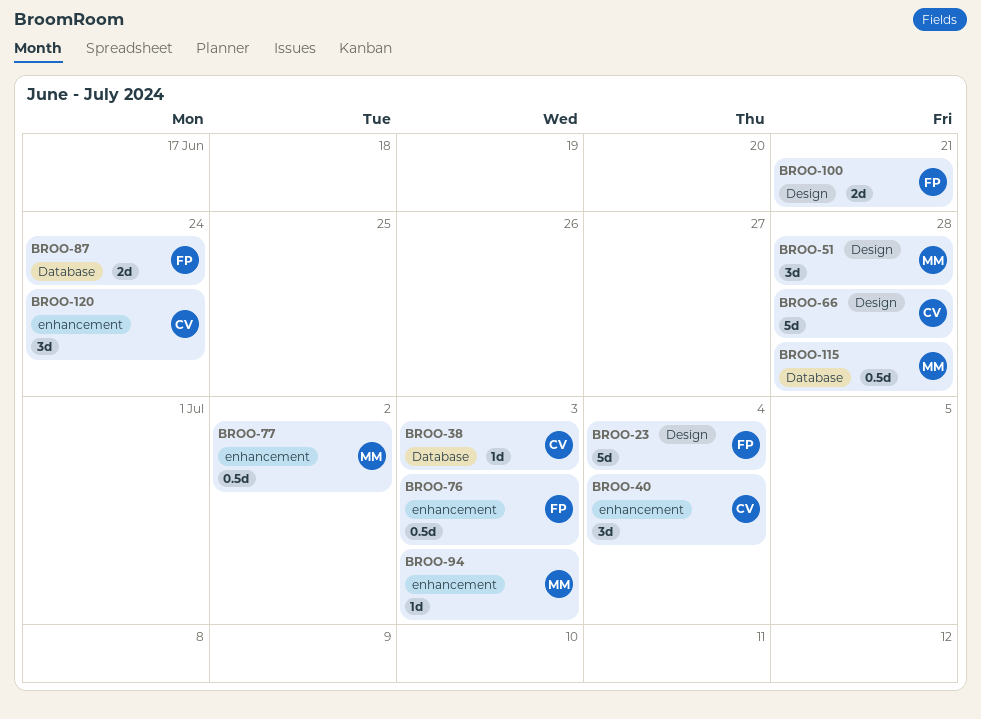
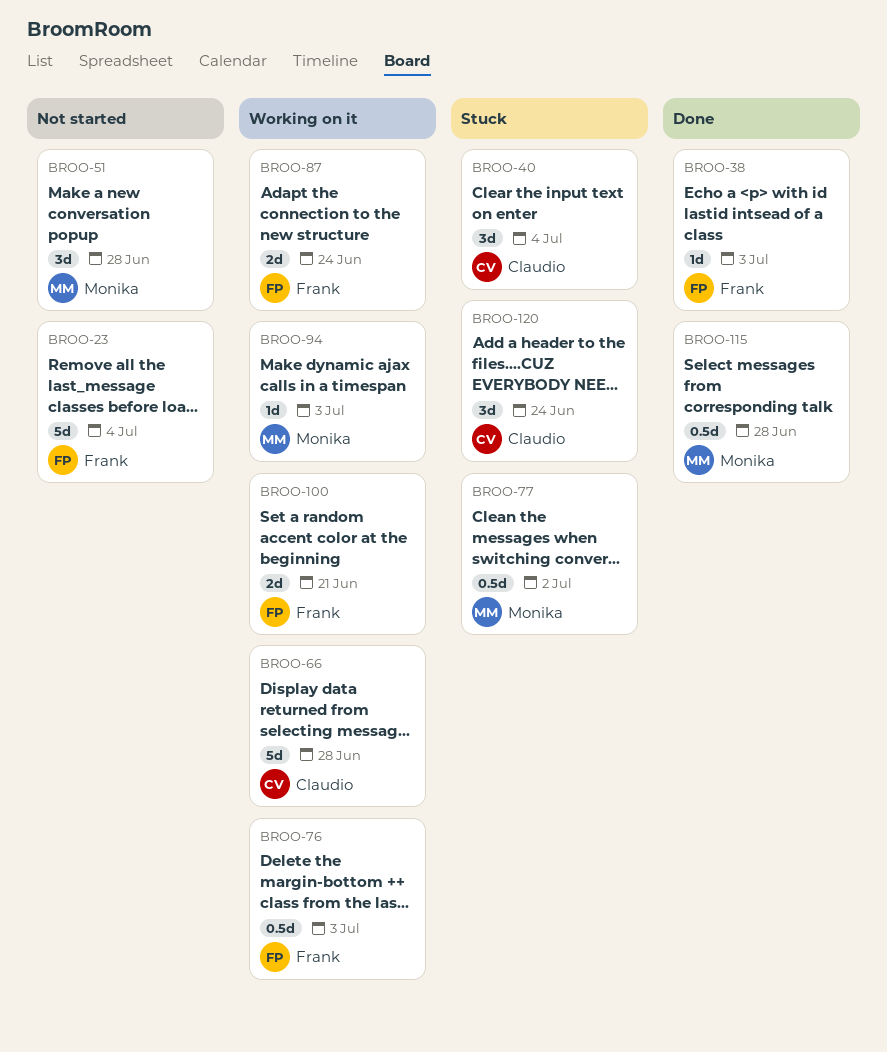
BROO-38, owner: Claudio -> Frank

